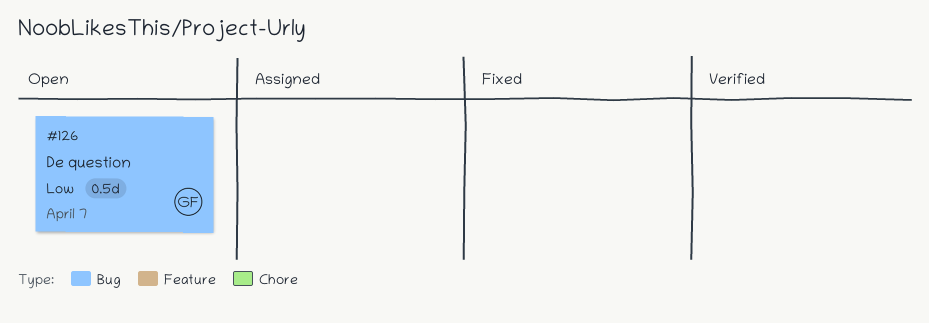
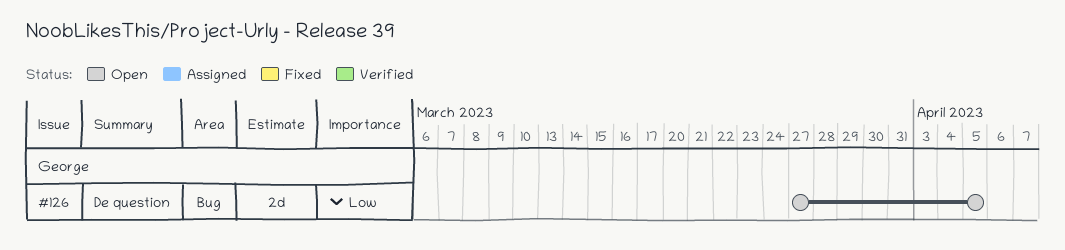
#126, estimate: 0.5d -> 2d
#126, due: Apr 7 -> Apr 5

